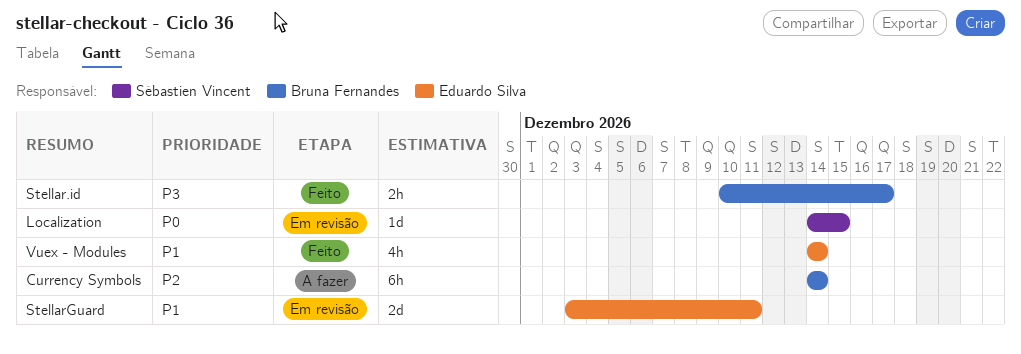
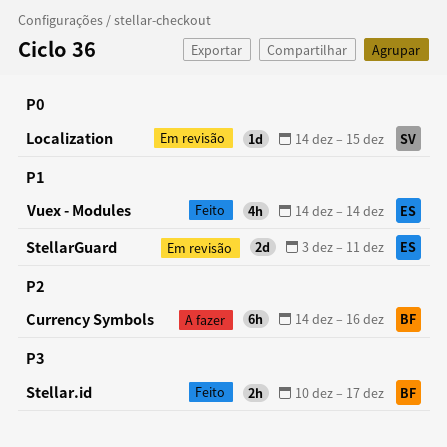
Currency Symbols, due: Dec 14 -> Dec 16

